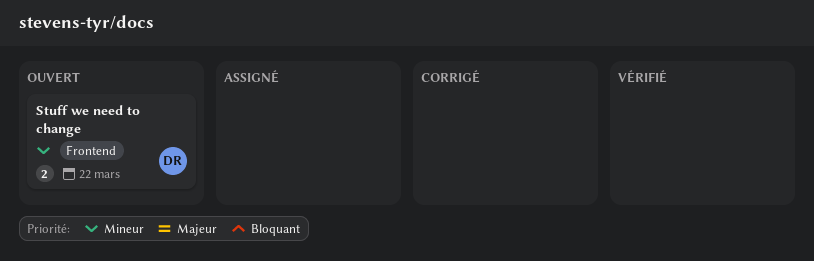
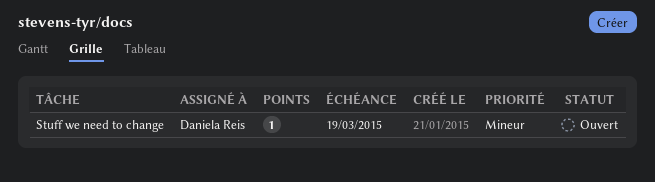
Stuff we need to change, estimate: 2 -> 1
Stuff we need to change, due: Mar 22 -> Mar 19

